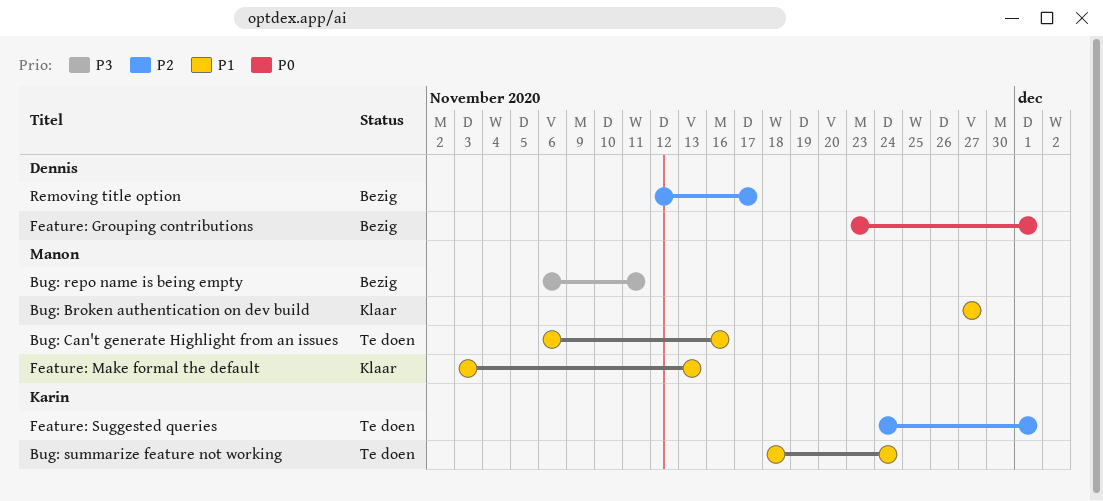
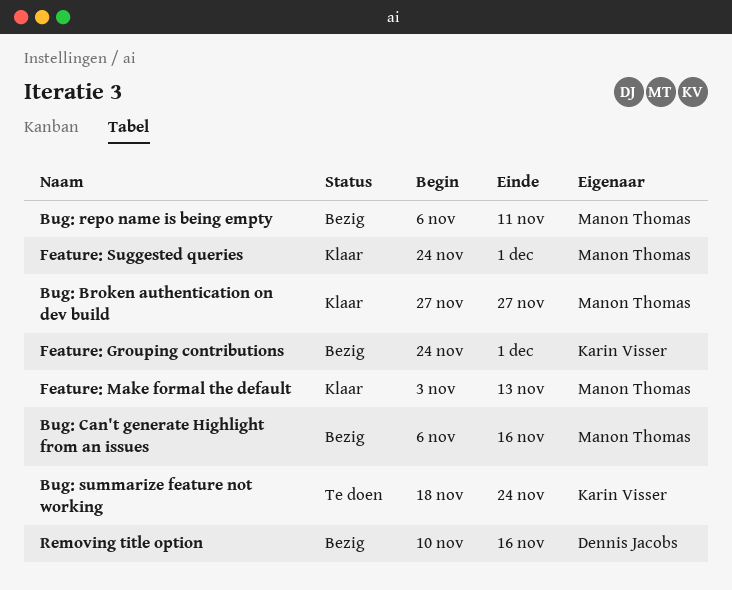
Bug: Can't generate Highlight from an issues, status: Te doen -> Bezig
Feature: Grouping contributions, owner: Dennis Jacobs -> Karin Visser
Feature: Grouping contributions, start: Nov 23 -> Nov 24
Feature: Suggested queries, status: Te doen -> Klaar
Feature: Suggested queries, owner: Karin Visser -> Manon Thomas
Removing title option, start: Nov 12 -> Nov 10
Removing title option, due: Nov 17 -> Nov 16

